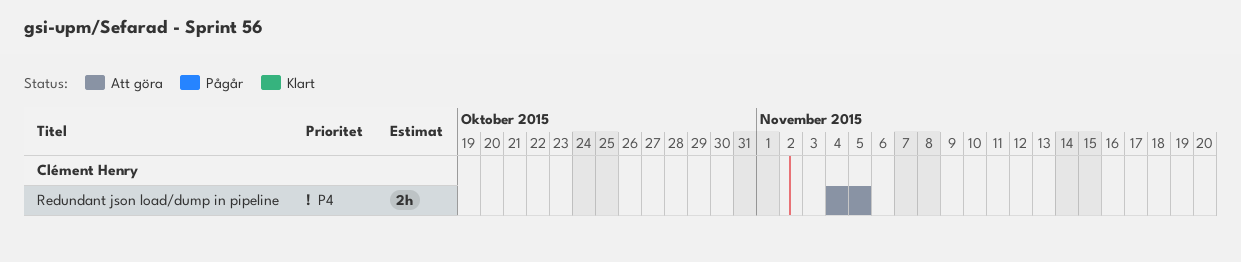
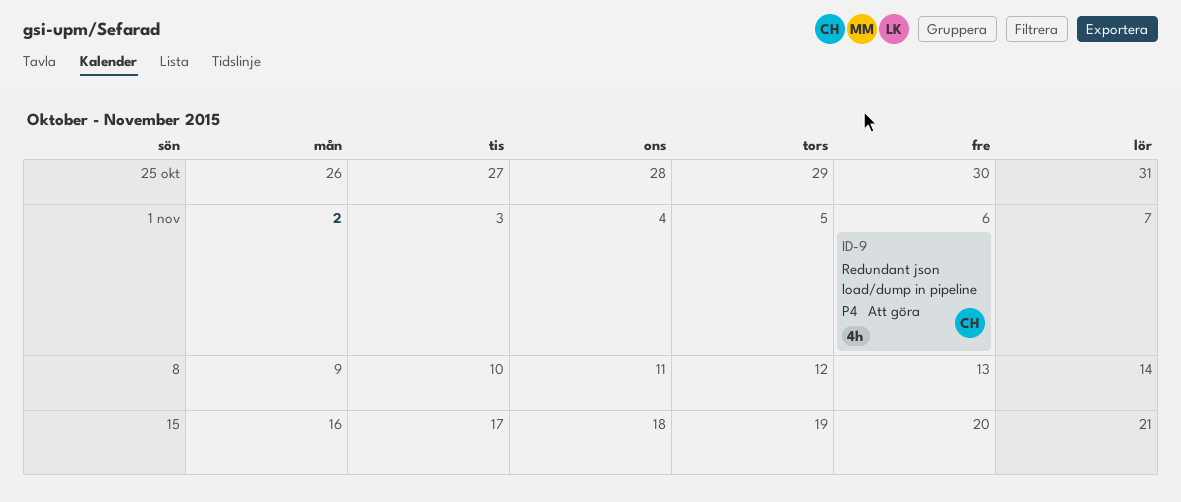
Redundant json load/dump in pipeline, estimate: 2h -> 4h
Redundant json load/dump in pipeline, due: Nov 5 -> Nov 6

